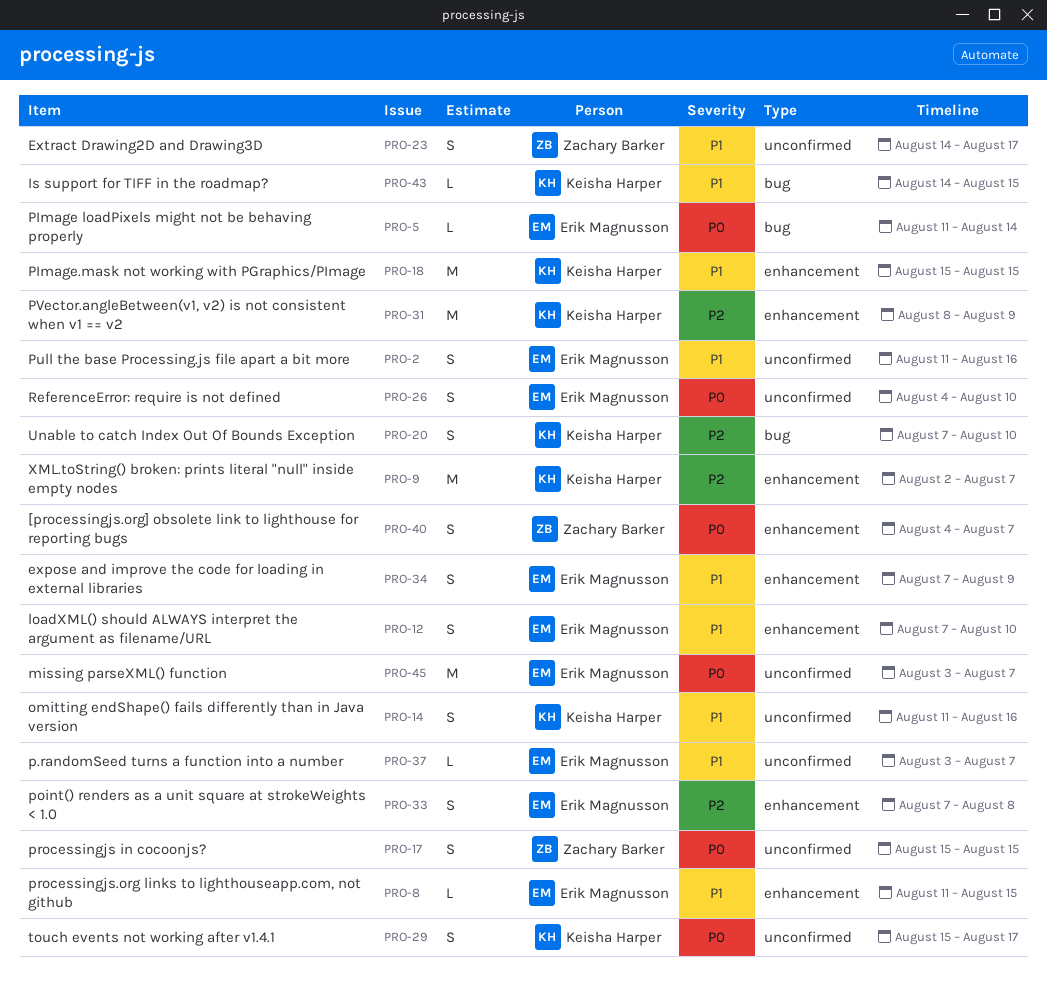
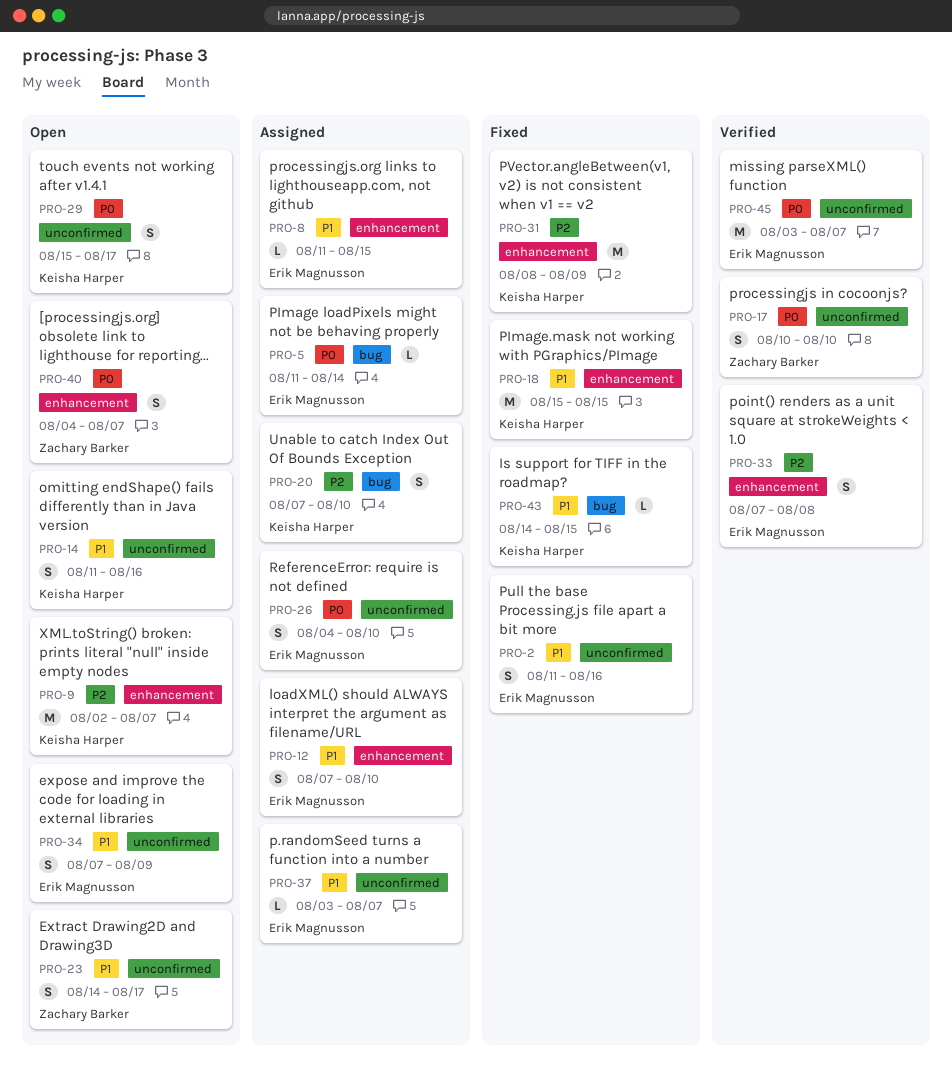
PRO-17, start: Aug 15 -> Aug 10
PRO-17, due: Aug 15 -> Aug 10
PRO-34, label: enhancement -> unconfirmed

